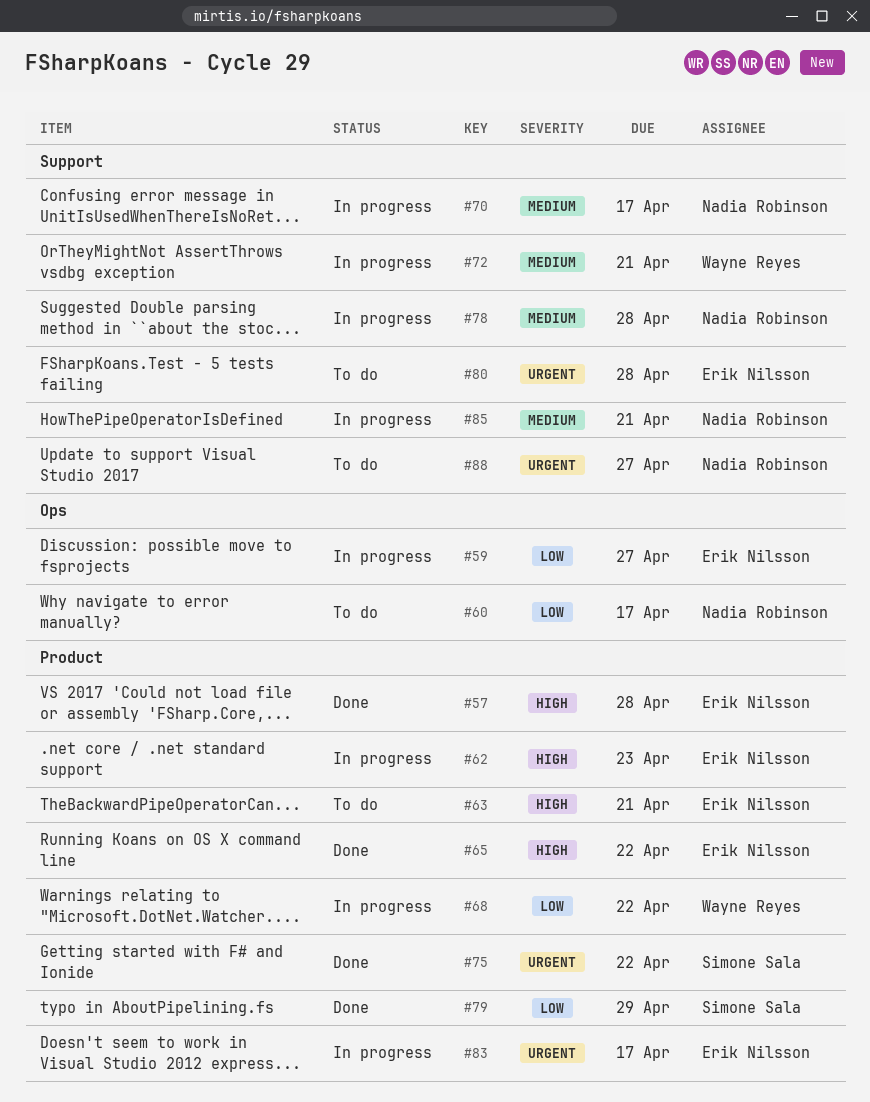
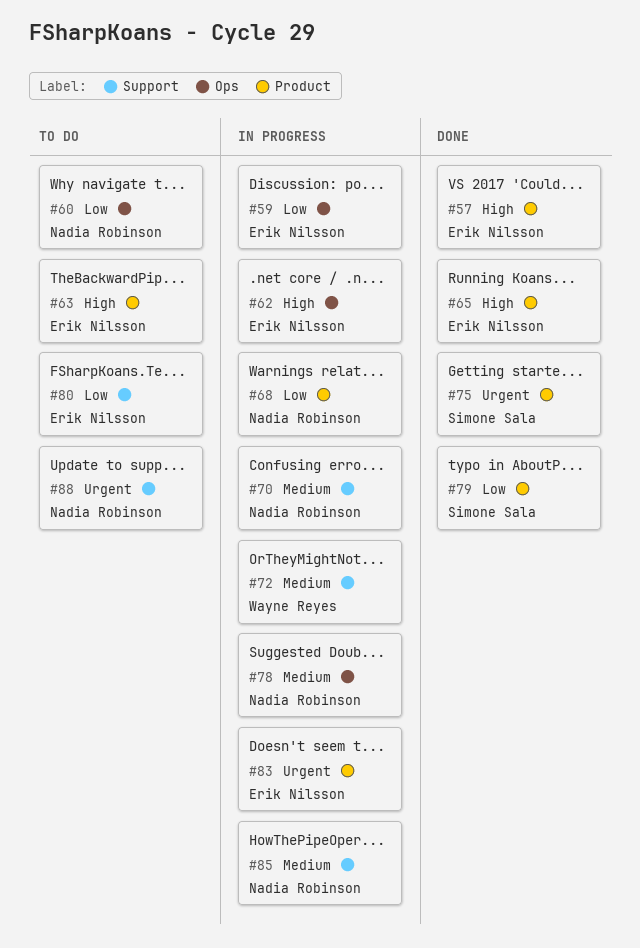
#62, label: Product -> Ops
#68, owner: Wayne Reyes -> Nadia Robinson
#78, label: Support -> Ops
#80, priority: Urgent -> Low

